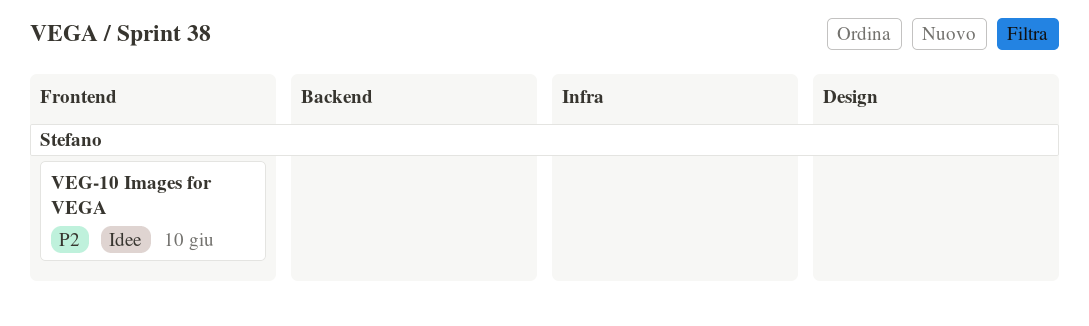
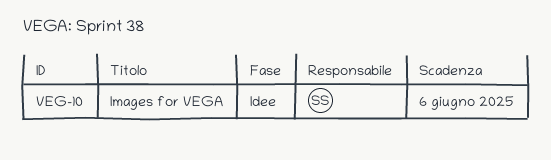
VEG-10, due: Jun 10 -> Jun 6

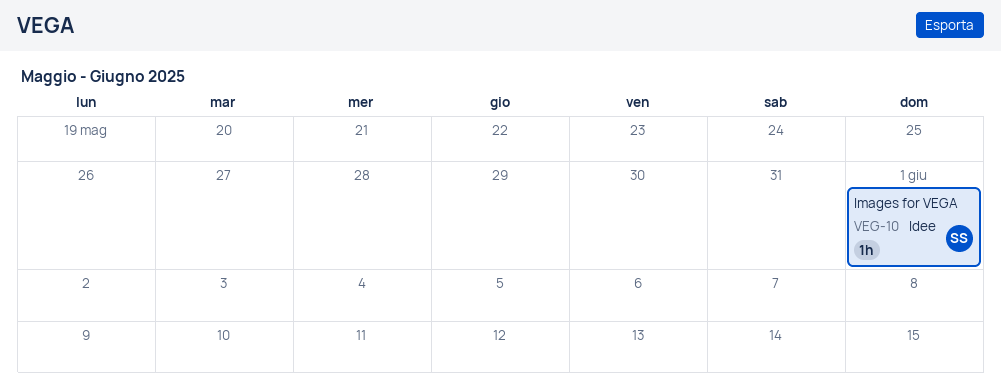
VEG-10, due: Jun 6 -> Jun 1

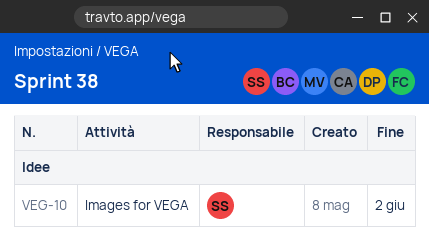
VEG-10, due: Jun 1 -> Jun 2

